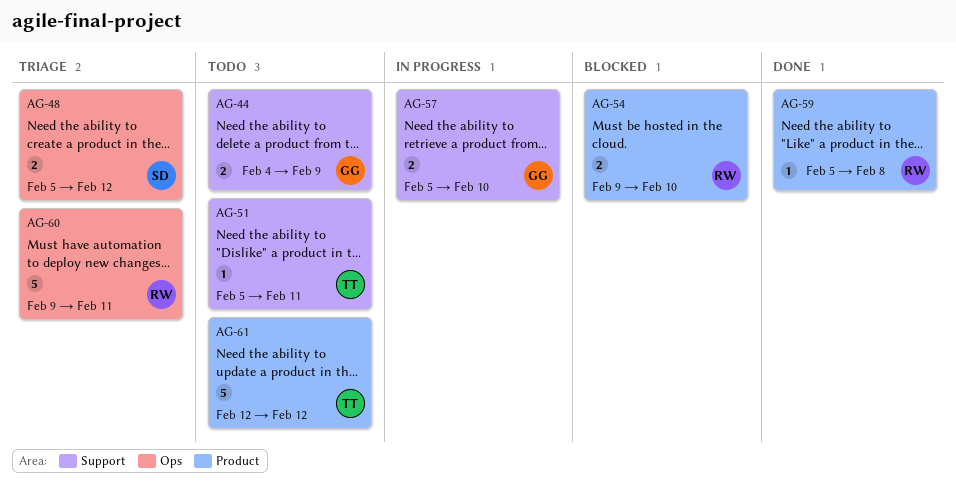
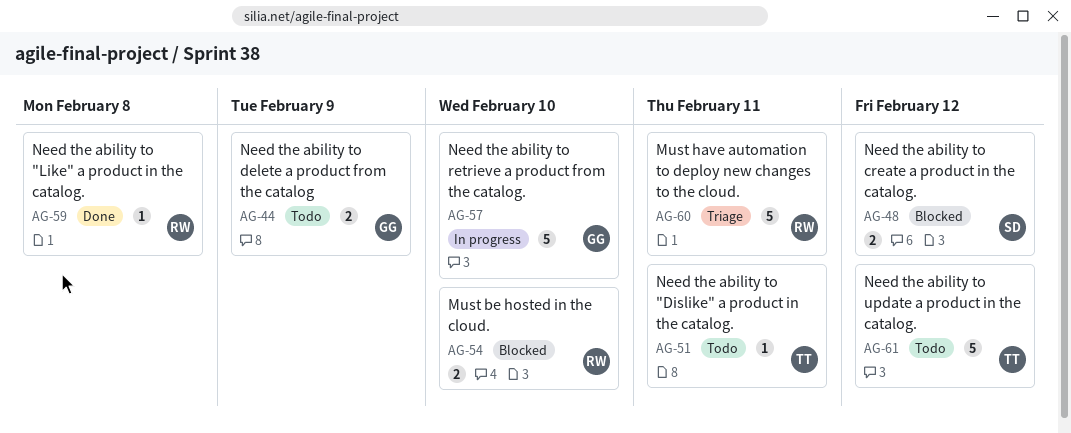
AG-48, status: Triage -> Blocked
AG-57, estimate: 2 -> 5

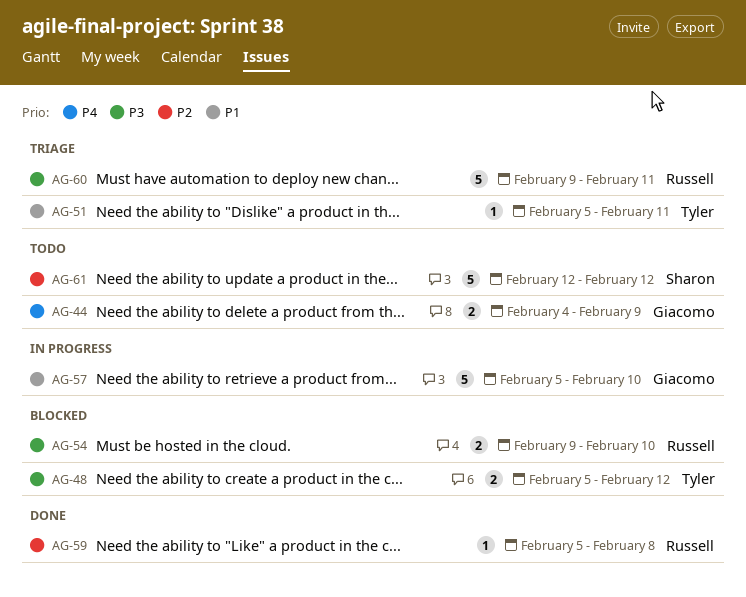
AG-48, owner: Sharon -> Tyler
AG-51, status: Todo -> Triage
AG-61, owner: Tyler -> Sharon

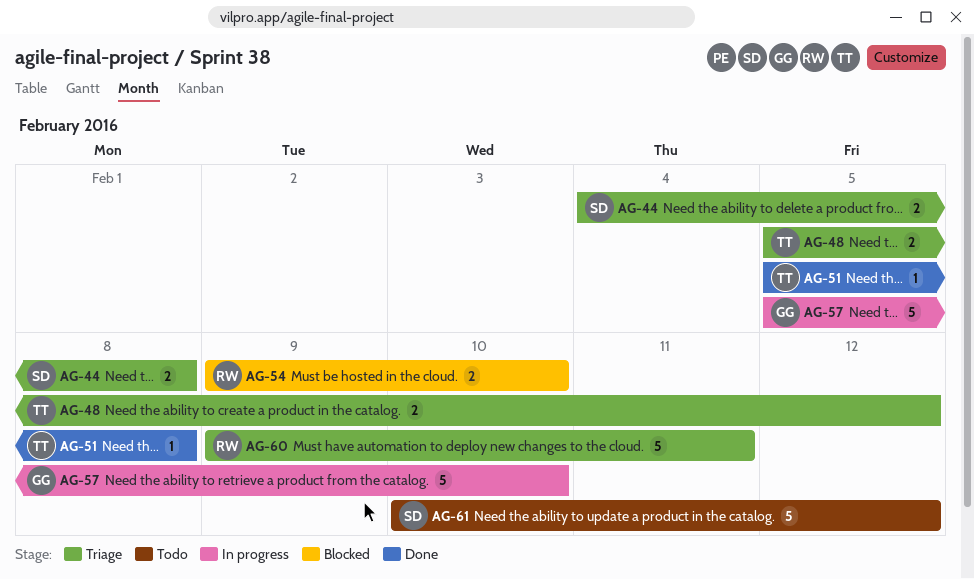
AG-44, status: Todo -> Triage
AG-44, owner: Giacomo -> Sharon
AG-44, due: Feb 9 -> Feb 8
AG-48, status: Blocked -> Triage
AG-51, status: Triage -> Done
AG-51, due: Feb 11 -> Feb 8
AG-59: present -> none
AG-61, start: Feb 12 -> Feb 10

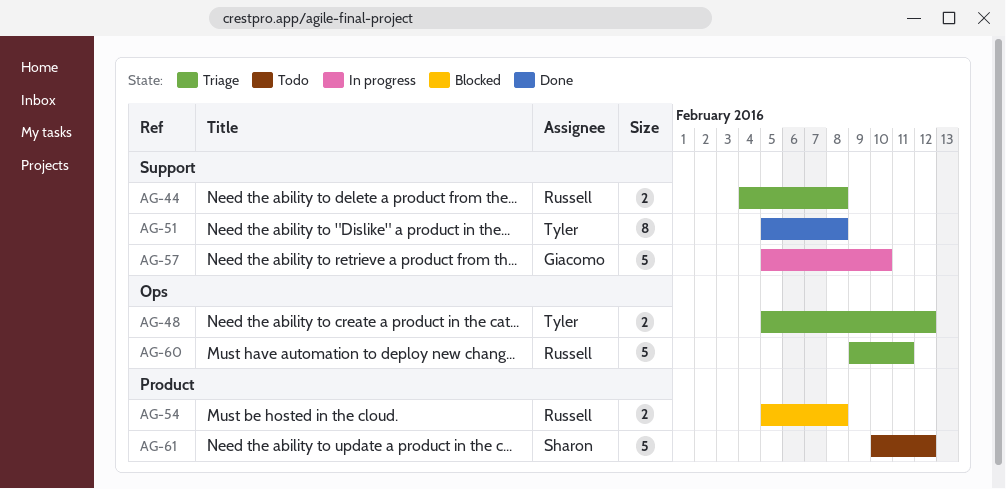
AG-44, owner: Sharon -> Russell
AG-51, estimate: 1 -> 8
AG-54, start: Feb 9 -> Feb 5
AG-54, due: Feb 10 -> Feb 8

